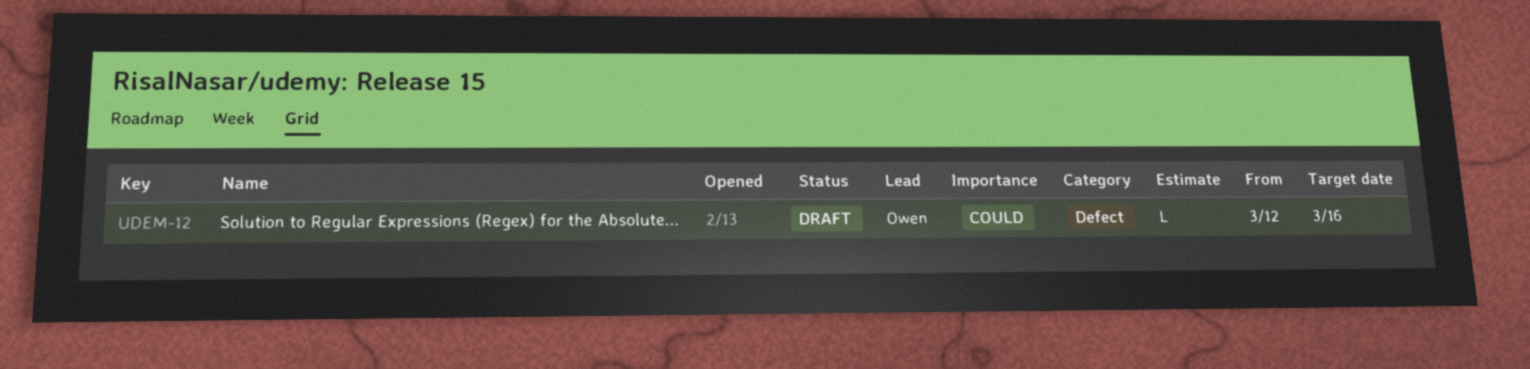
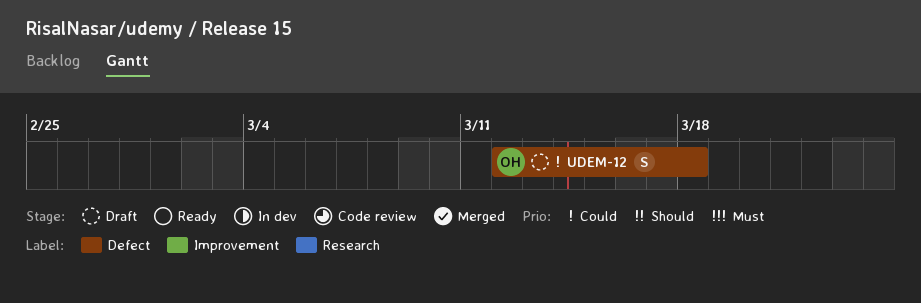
UDEM-12, estimate: L -> S
UDEM-12, due: Mar 16 -> Mar 18

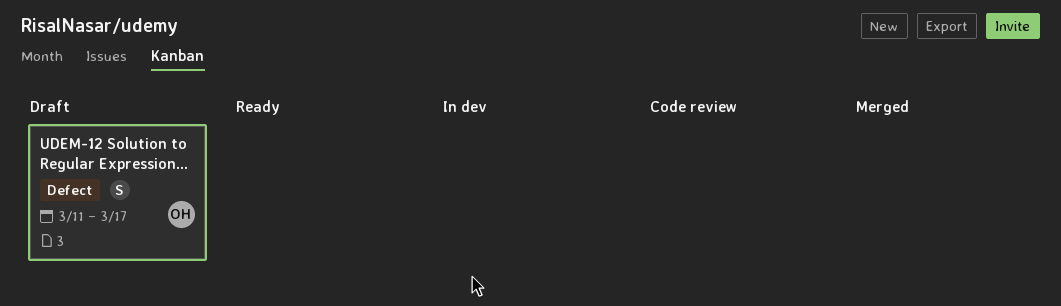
UDEM-12, start: Mar 12 -> Mar 11
UDEM-12, due: Mar 18 -> Mar 17

